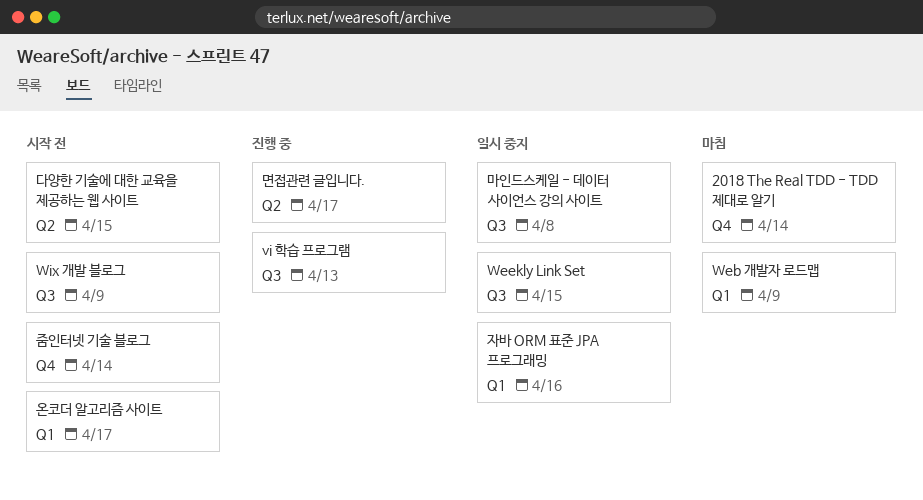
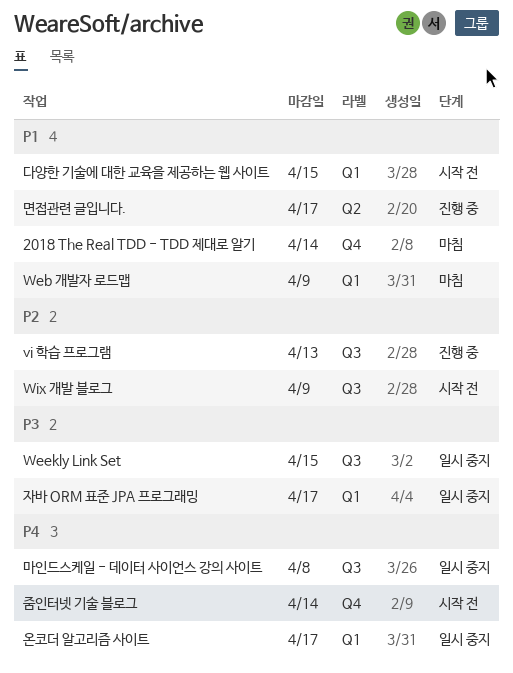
다양한 기술에 대한 교육을 제공하는 웹 사이트, label: Q2 -> Q1
온코더 알고리즘 사이트, status: 시작 전 -> 일시 중지
자바 ORM 표준 JPA 프로그래밍, due: Apr 16 -> Apr 17

